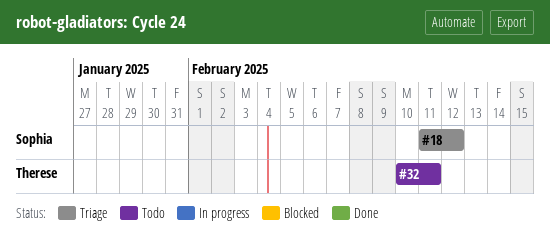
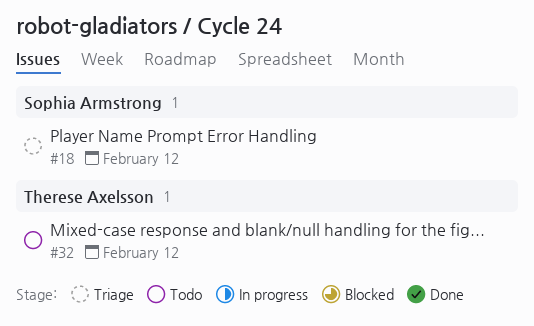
#32, due: Feb 11 -> Feb 12

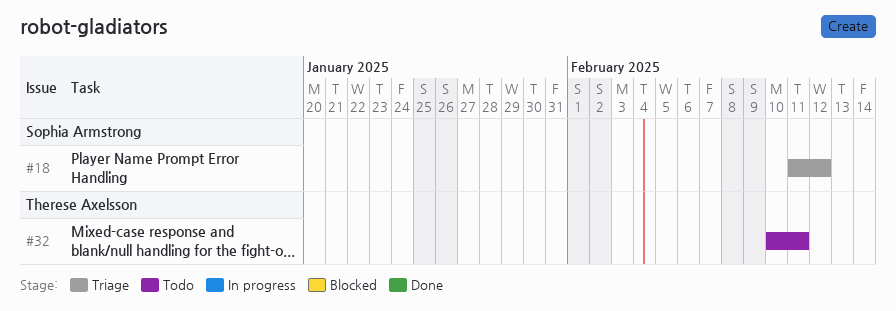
#32, due: Feb 12 -> Feb 11

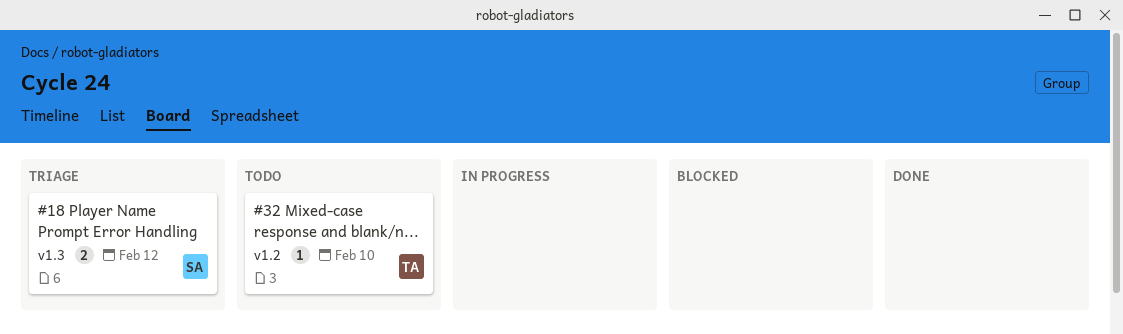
#32, due: Feb 11 -> Feb 10

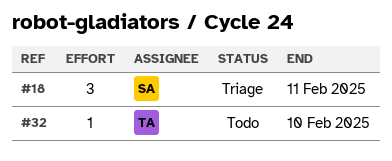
#18, estimate: 2 -> 3
#18, due: Feb 12 -> Feb 11

